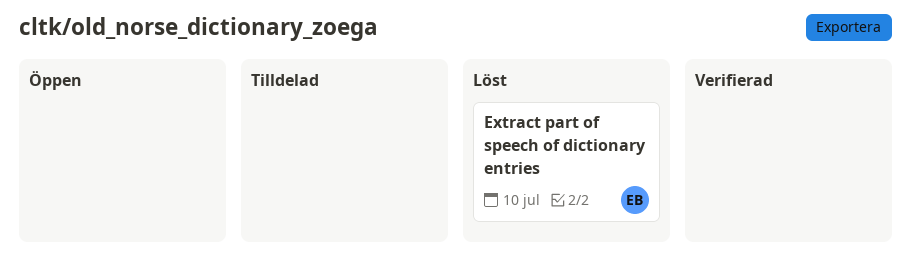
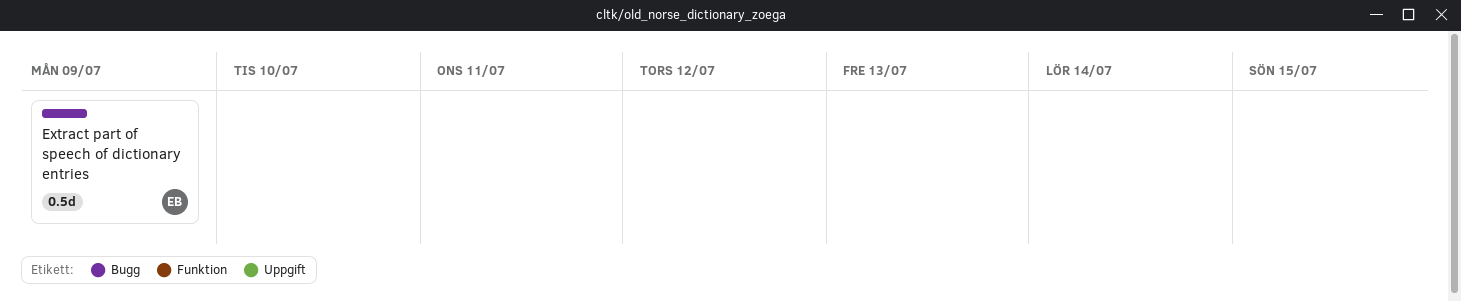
Extract part of speech of dictionary entries, due: Jul 10 -> Jul 9

